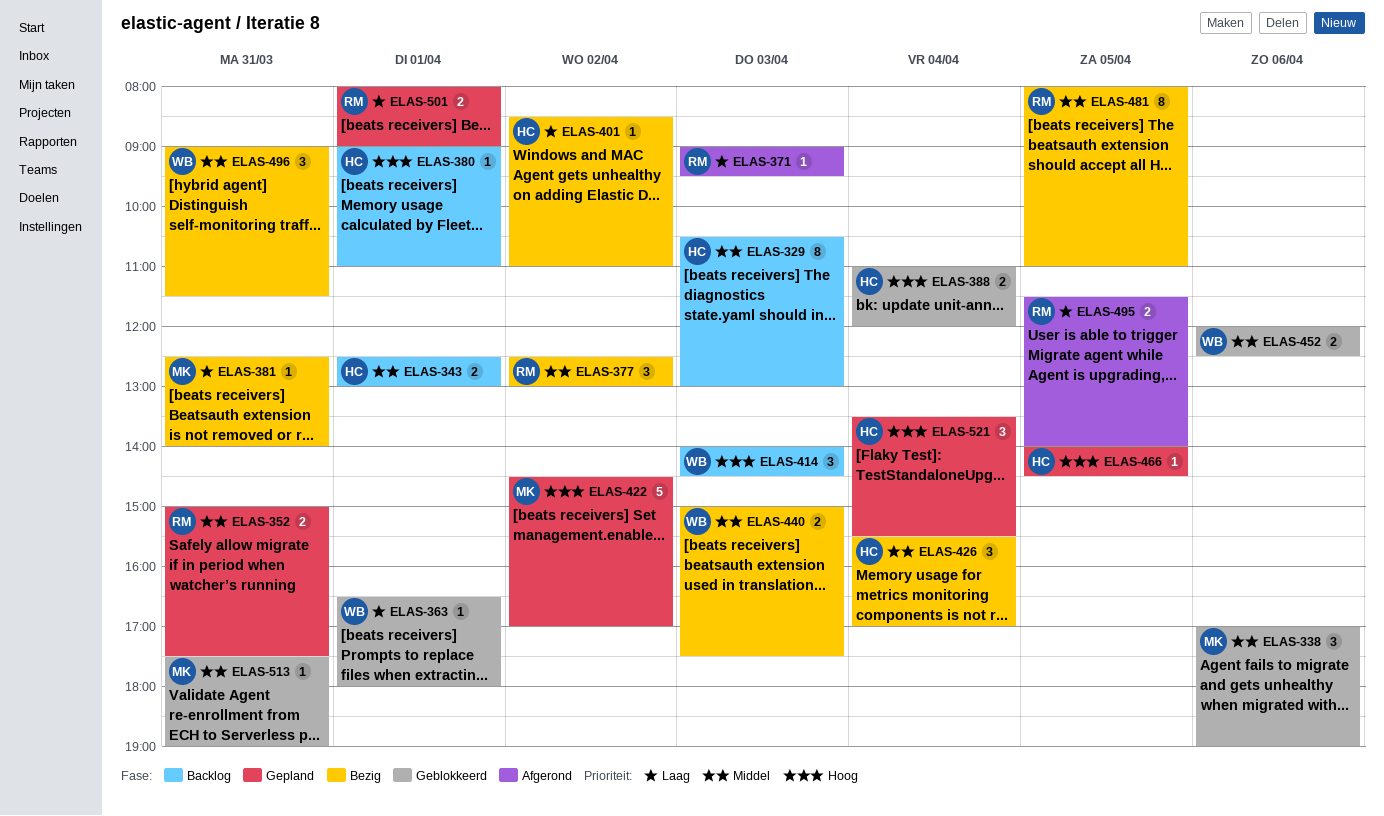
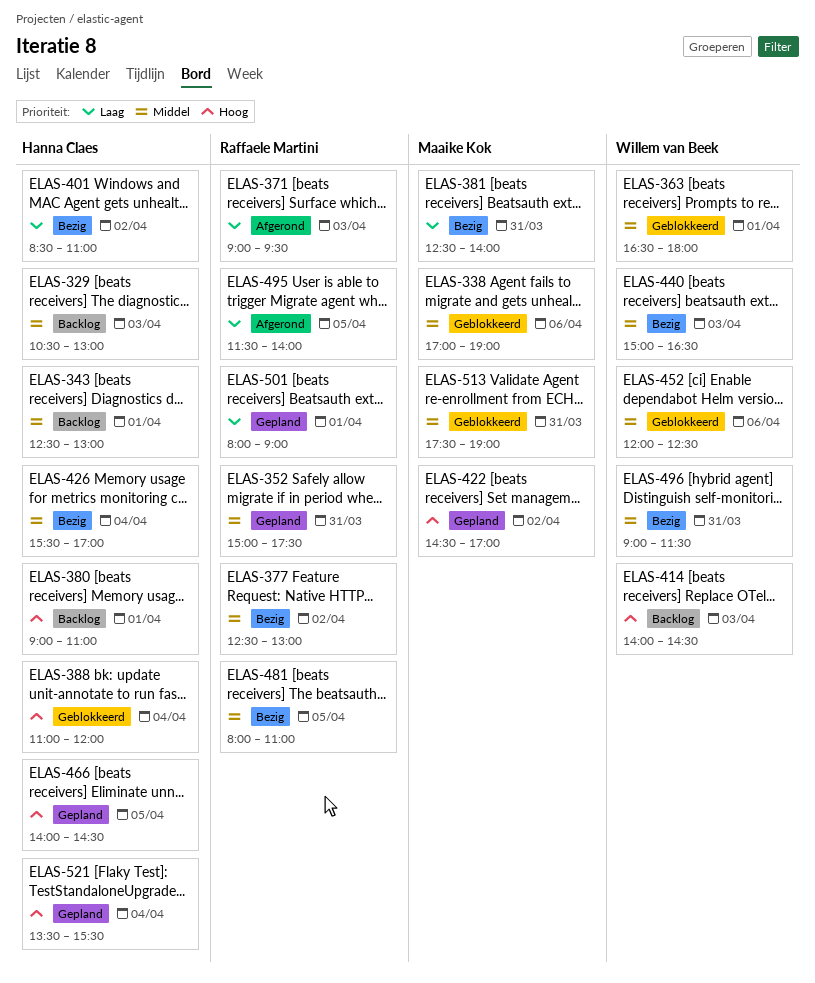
ELAS-363, priority: Laag -> Middel
ELAS-440, ends: 17:30 -> 16:30

